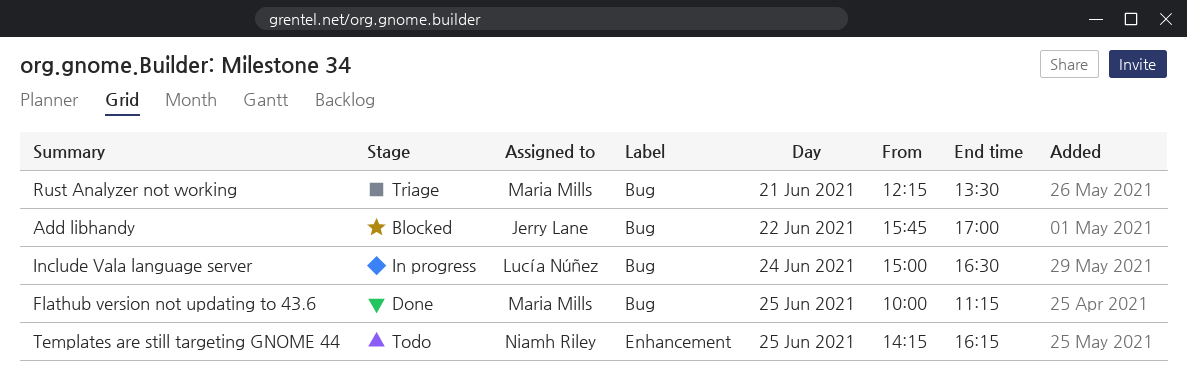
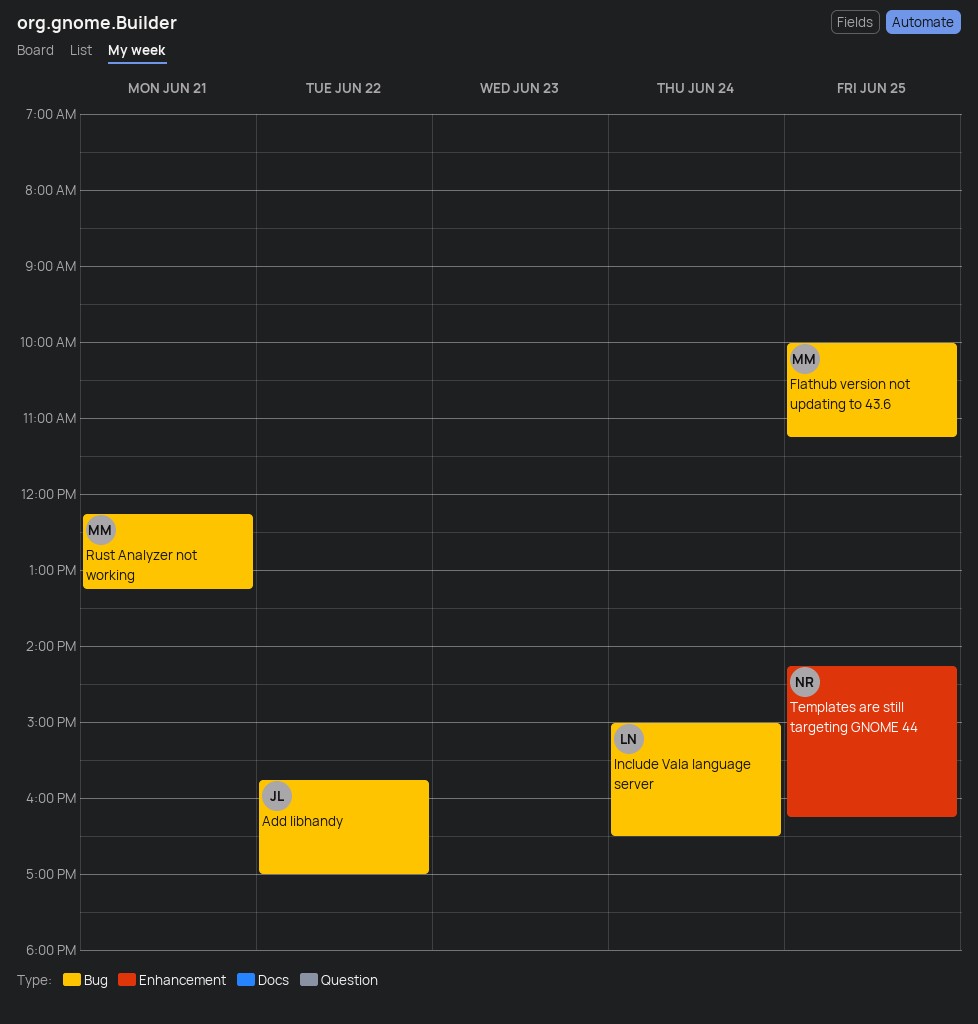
Rust Analyzer not working, ends: 13:30 -> 13:15

